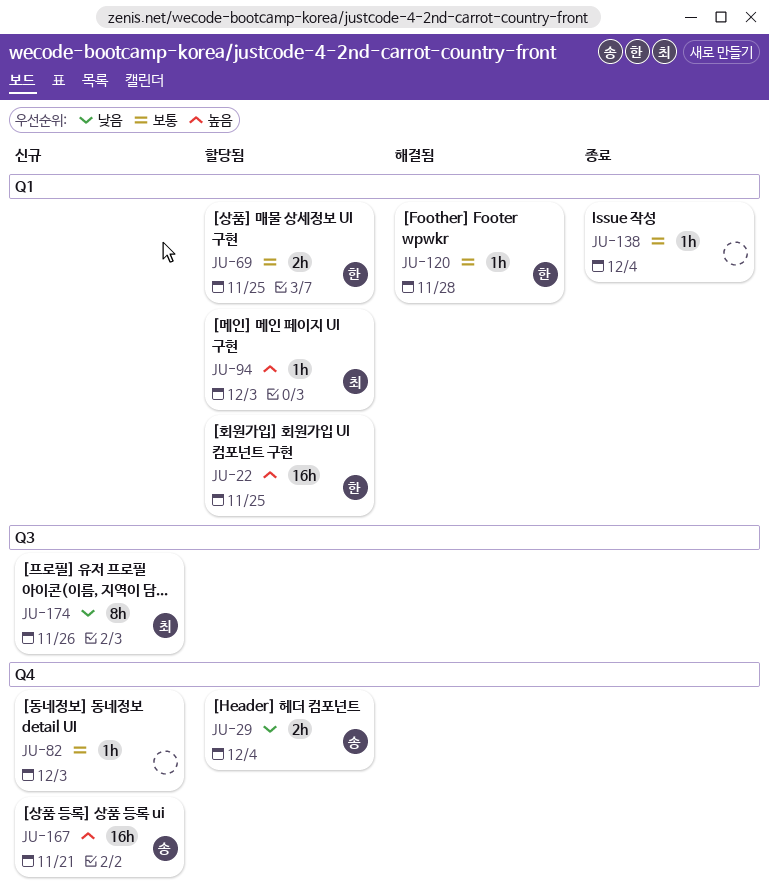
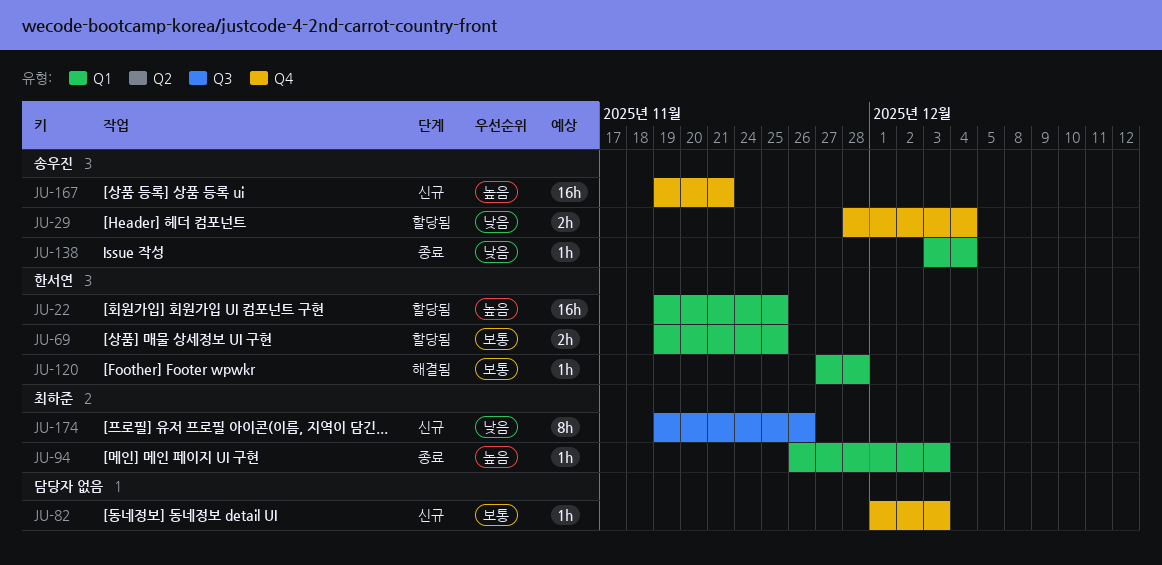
JU-94, status: 할당됨 -> 종료
JU-138, owner: none -> 송우진
JU-138, priority: 보통 -> 낮음

